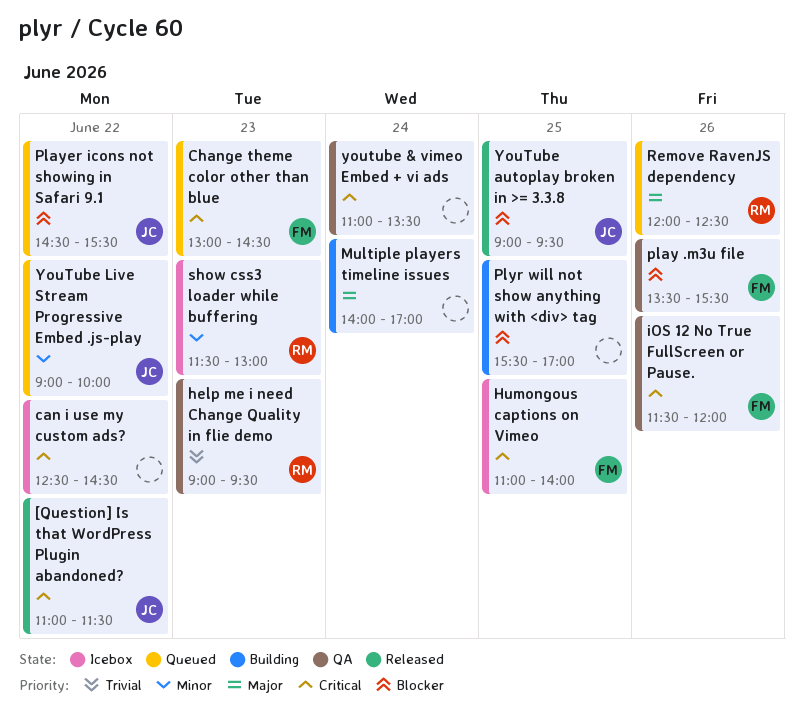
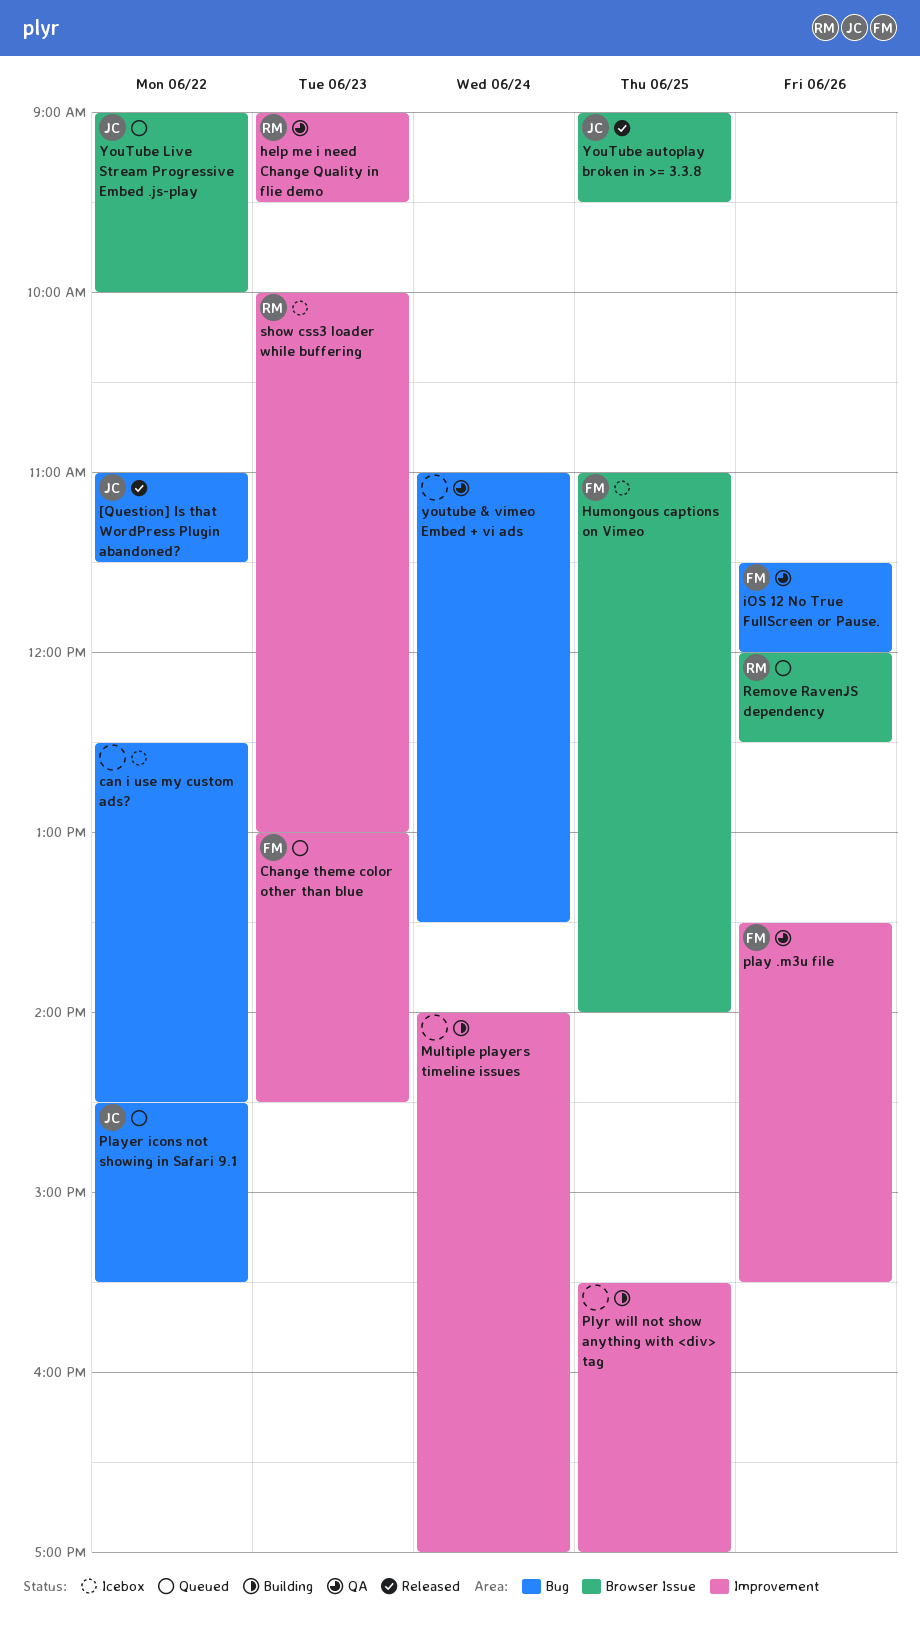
show css3 loader while buffering, begins: 11:30 -> 10:00

